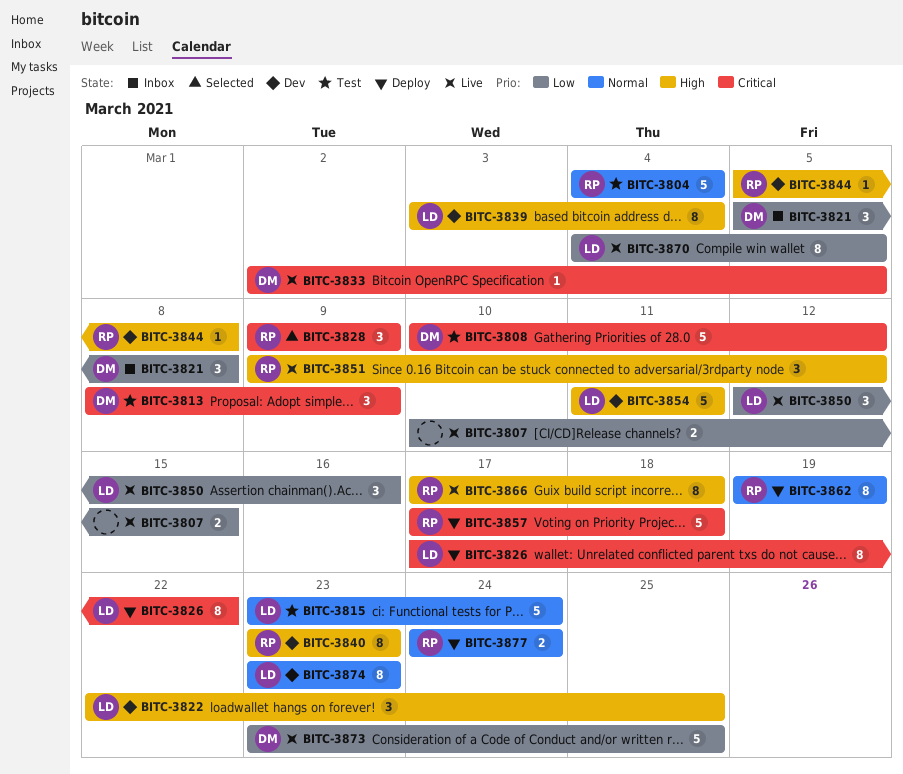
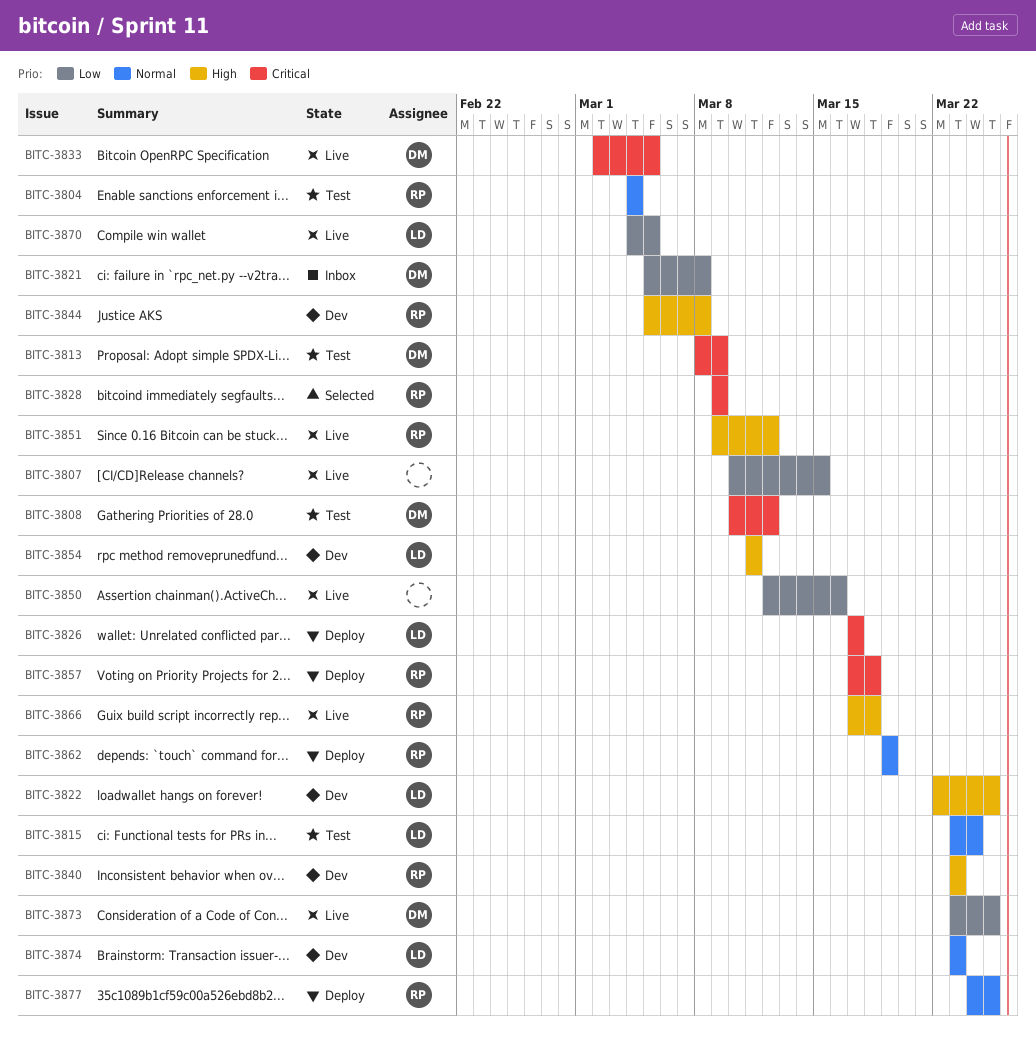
BITC-3826, due: Mar 22 -> Mar 17
BITC-3839: present -> none
BITC-3850, owner: LD -> none
BITC-3877, due: Mar 24 -> Mar 25

